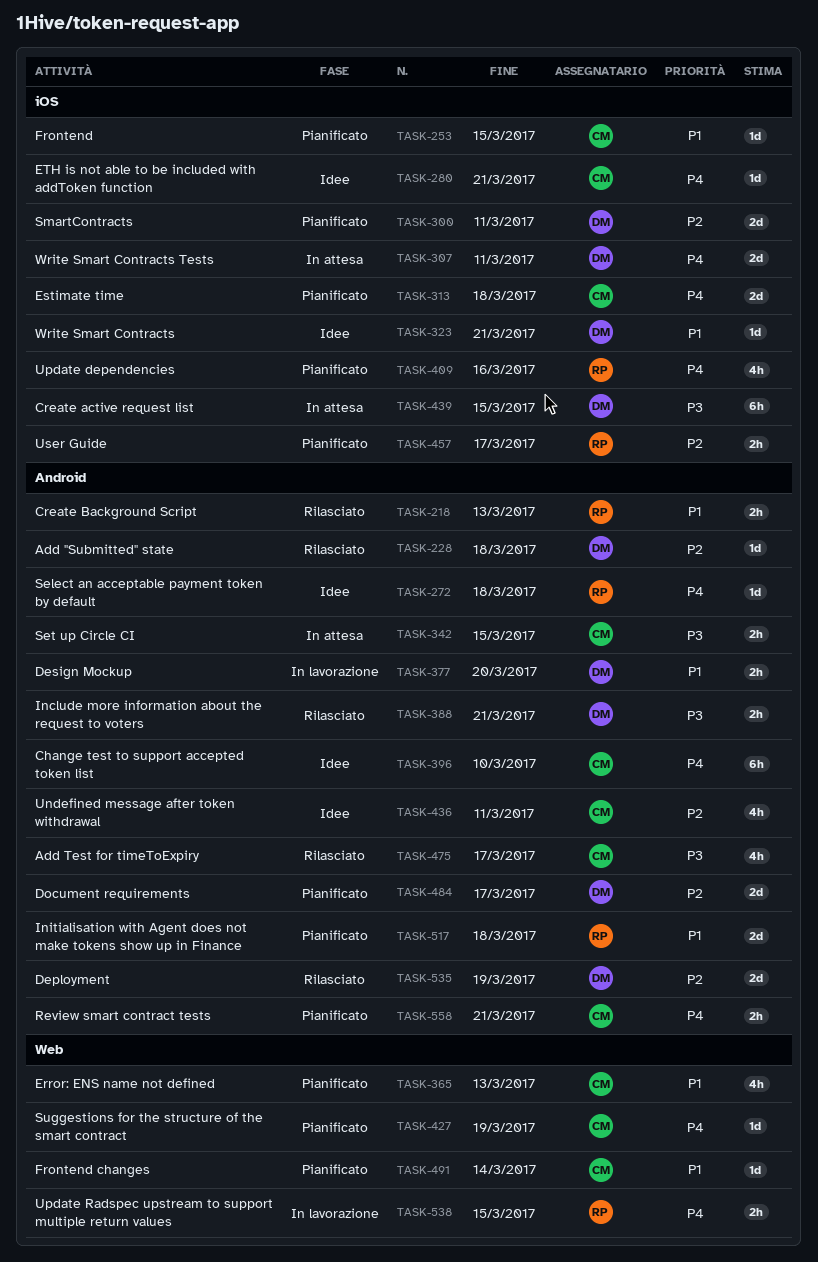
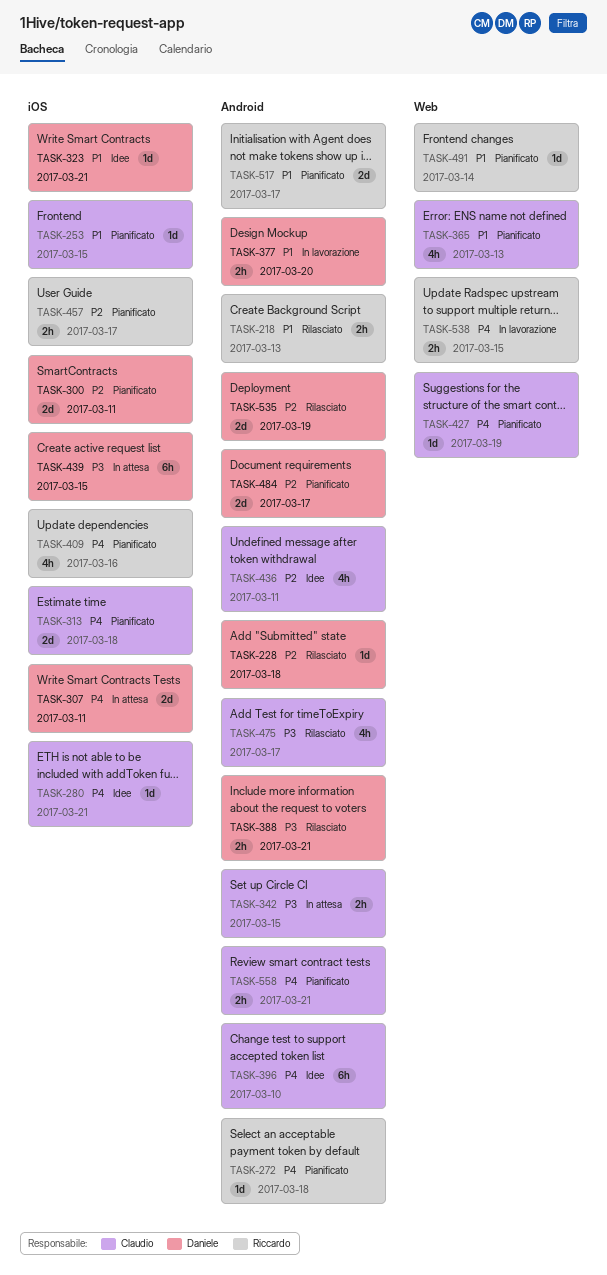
TASK-272, status: Idee -> Pianificato
TASK-491, owner: Claudio -> Riccardo
TASK-517, due: Mar 18 -> Mar 17

